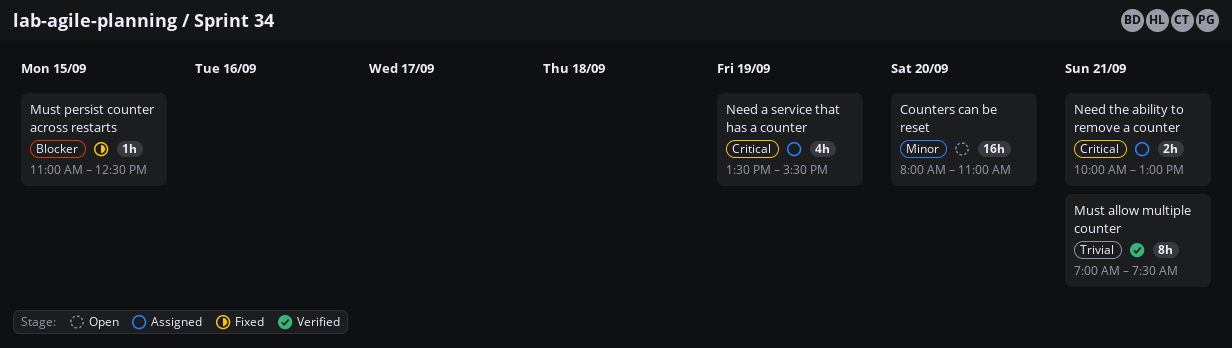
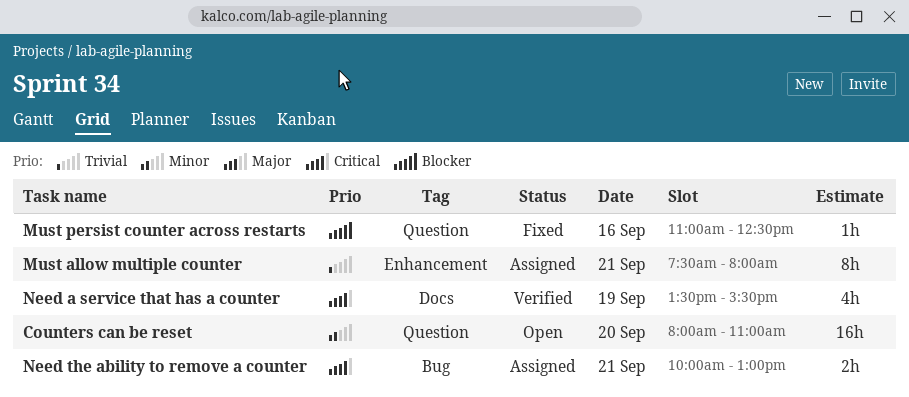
Must allow multiple counter, status: Verified -> Assigned
Must allow multiple counter, begins: 07:00 -> 07:30
Must allow multiple counter, ends: 07:30 -> 08:00
Must persist counter across restarts, day: Sep 15 -> Sep 16
Need a service that has a counter, status: Assigned -> Verified

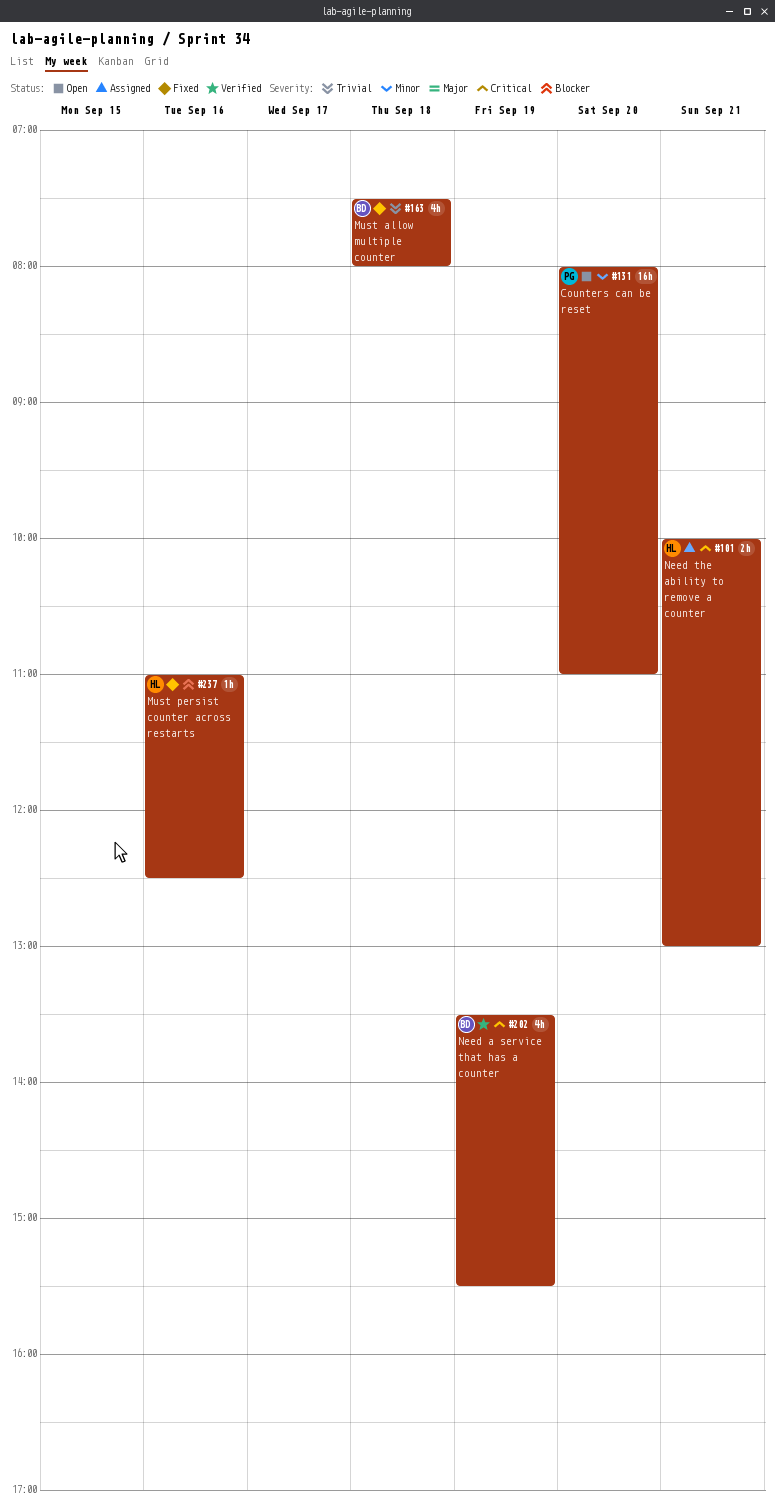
Must allow multiple counter, status: Assigned -> Fixed
Must allow multiple counter, estimate: 8h -> 4h
Must allow multiple counter, day: Sep 21 -> Sep 18

